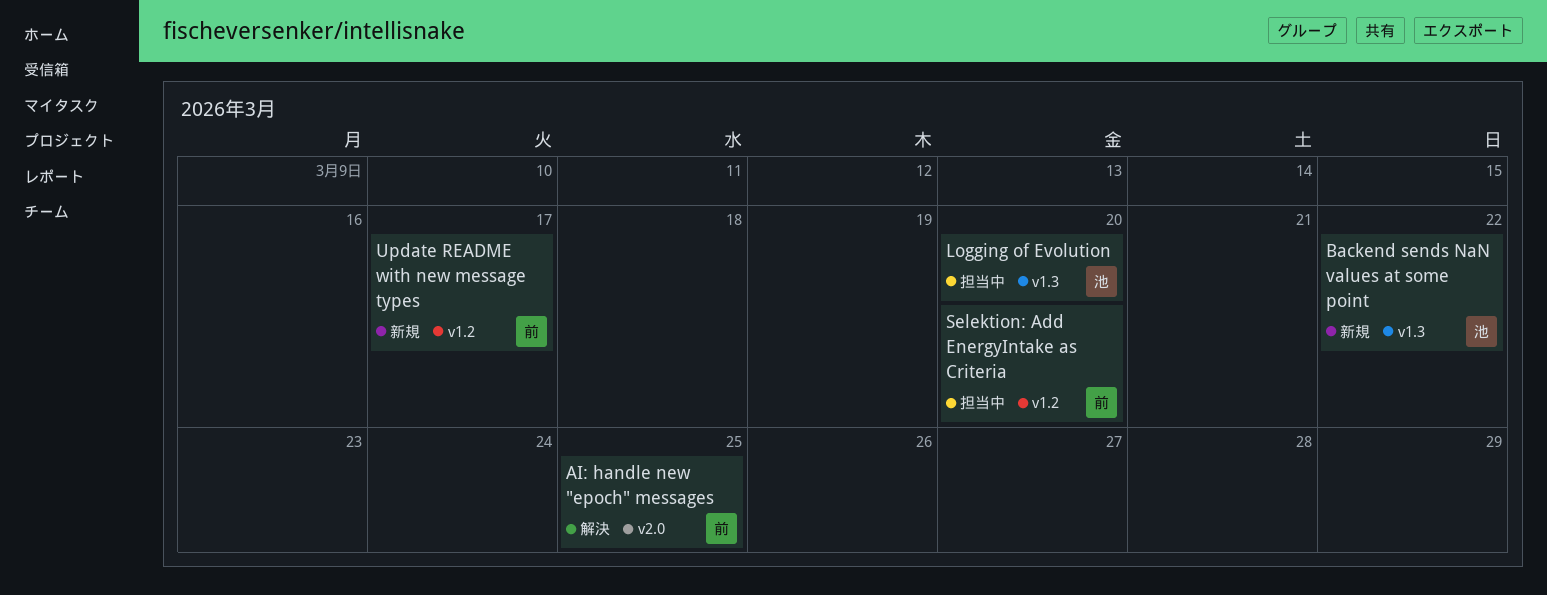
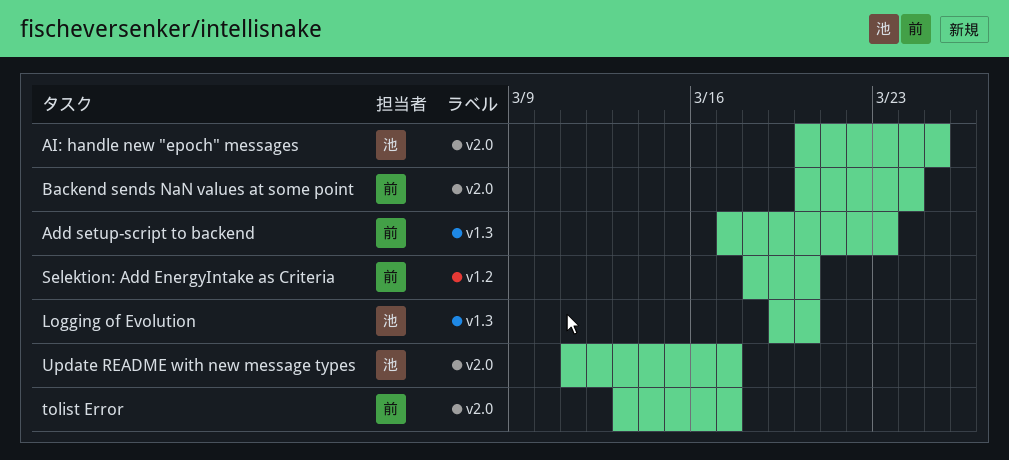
Add setup-script to backend: none -> present
AI: handle new "epoch" messages, owner: 前 -> 池
Backend sends NaN values at some point, owner: 池 -> 前
Backend sends NaN values at some point, label: v1.3 -> v2.0
Backend sends NaN values at some point, due: Mar 22 -> Mar 24
tolist Error: none -> present
Update README with new message types, owner: 前 -> 池
Update README with new message types, label: v1.2 -> v2.0

